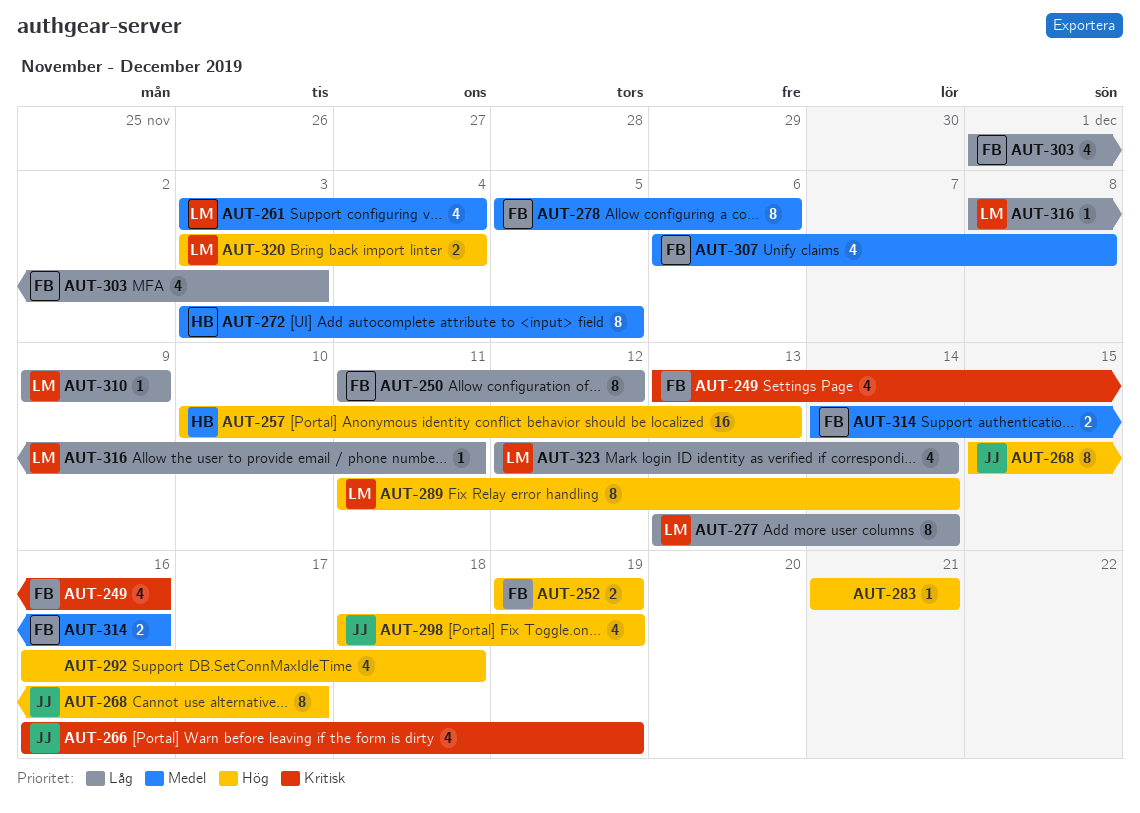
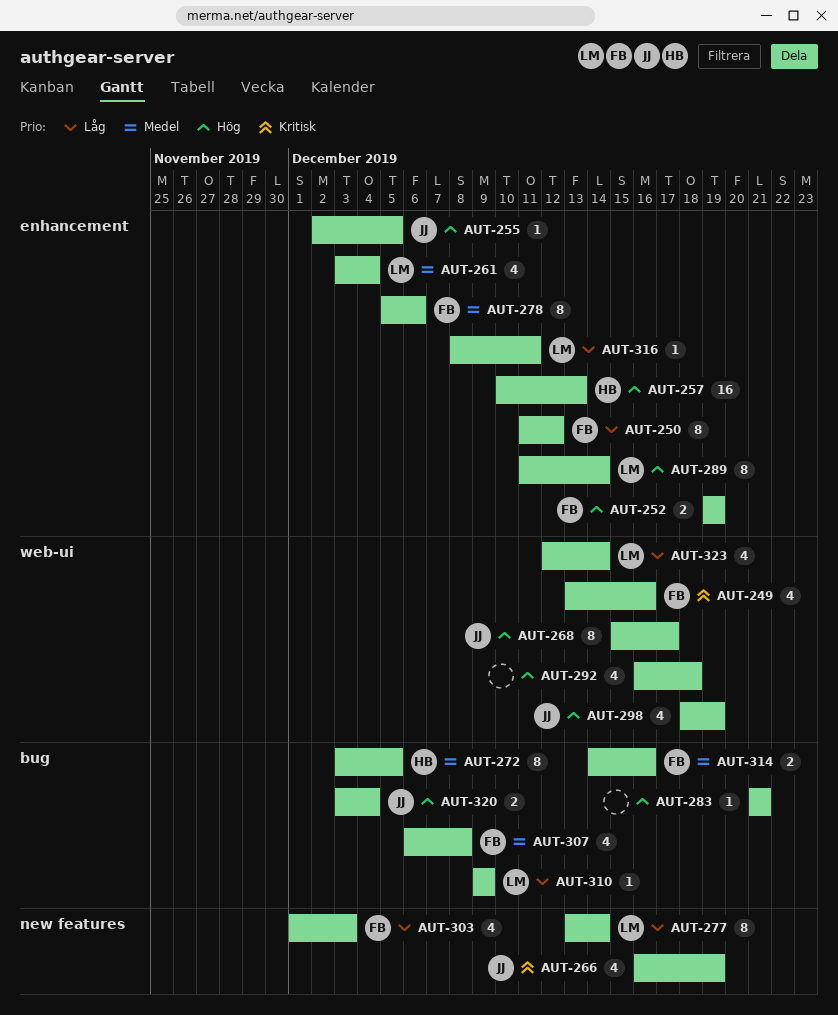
AUT-255: none -> present
AUT-320, owner: LM -> JJ

